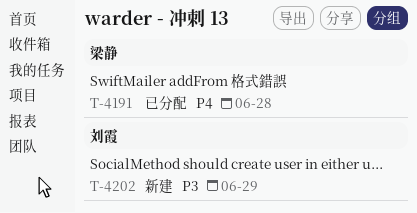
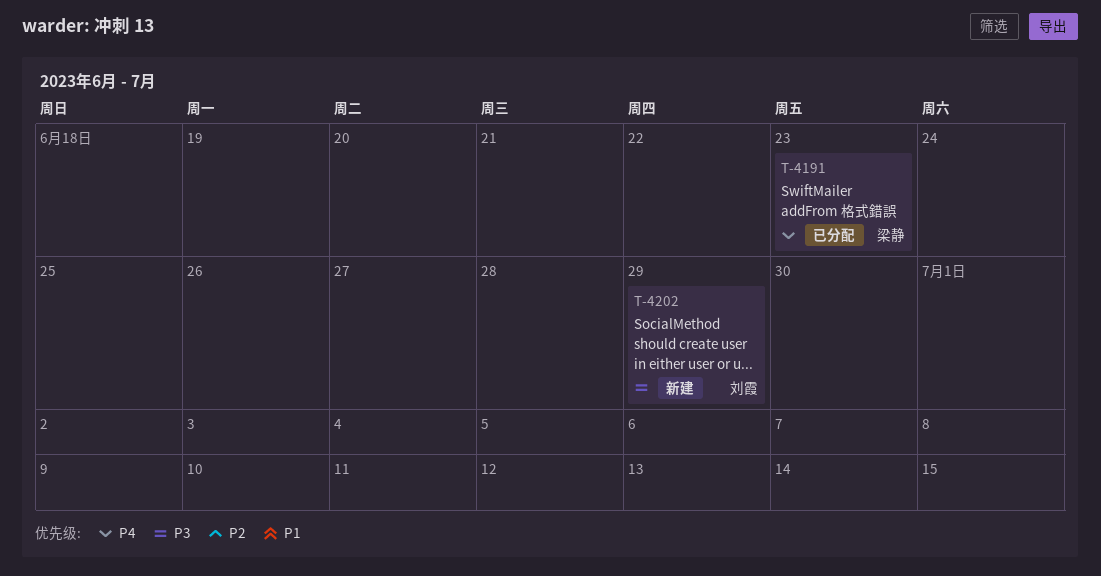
T-4191, due: Jun 28 -> Jun 23

